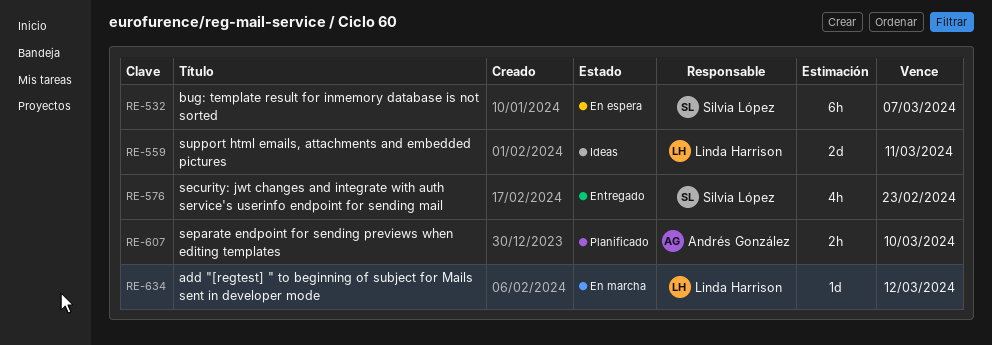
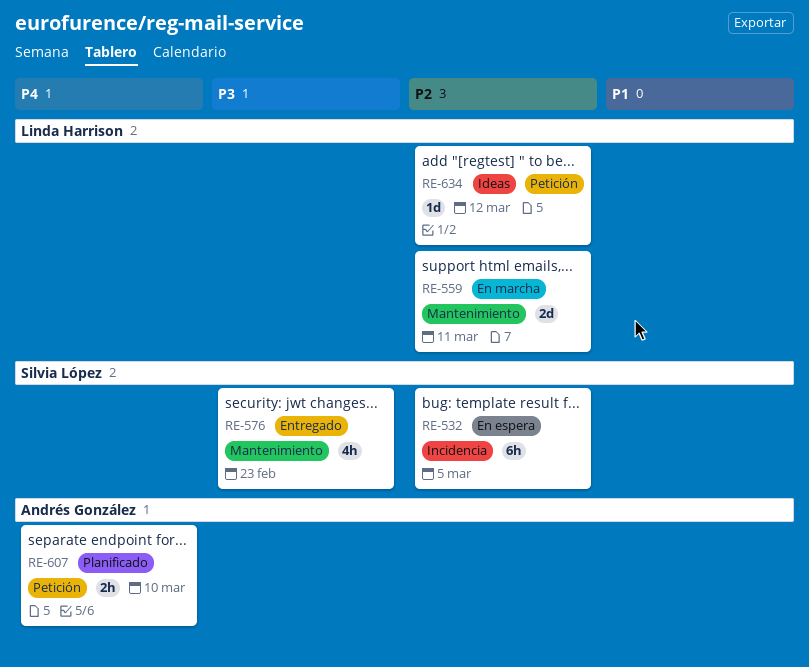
RE-532, due: Mar 7 -> Mar 5
RE-559, status: Ideas -> En marcha
RE-634, status: En marcha -> Ideas

